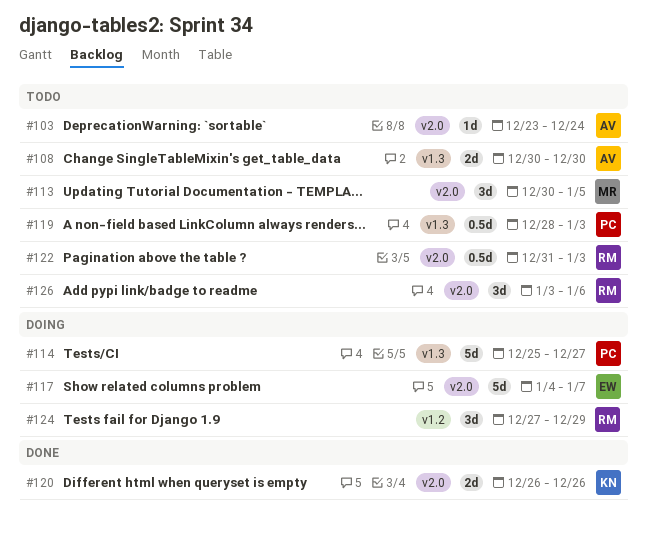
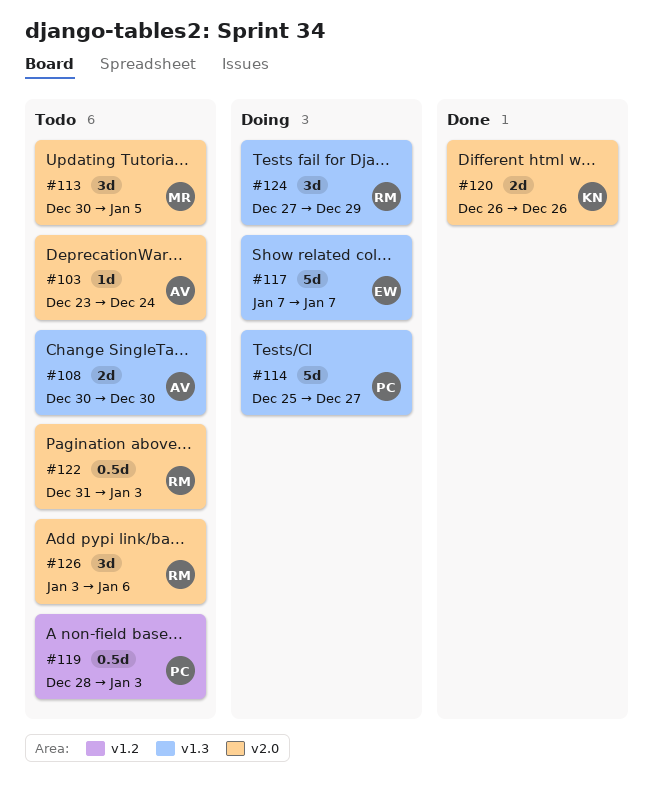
#117, label: v2.0 -> v1.3
#117, start: Jan 4 -> Jan 7
#119, label: v1.3 -> v1.2
#124, label: v1.2 -> v1.3

